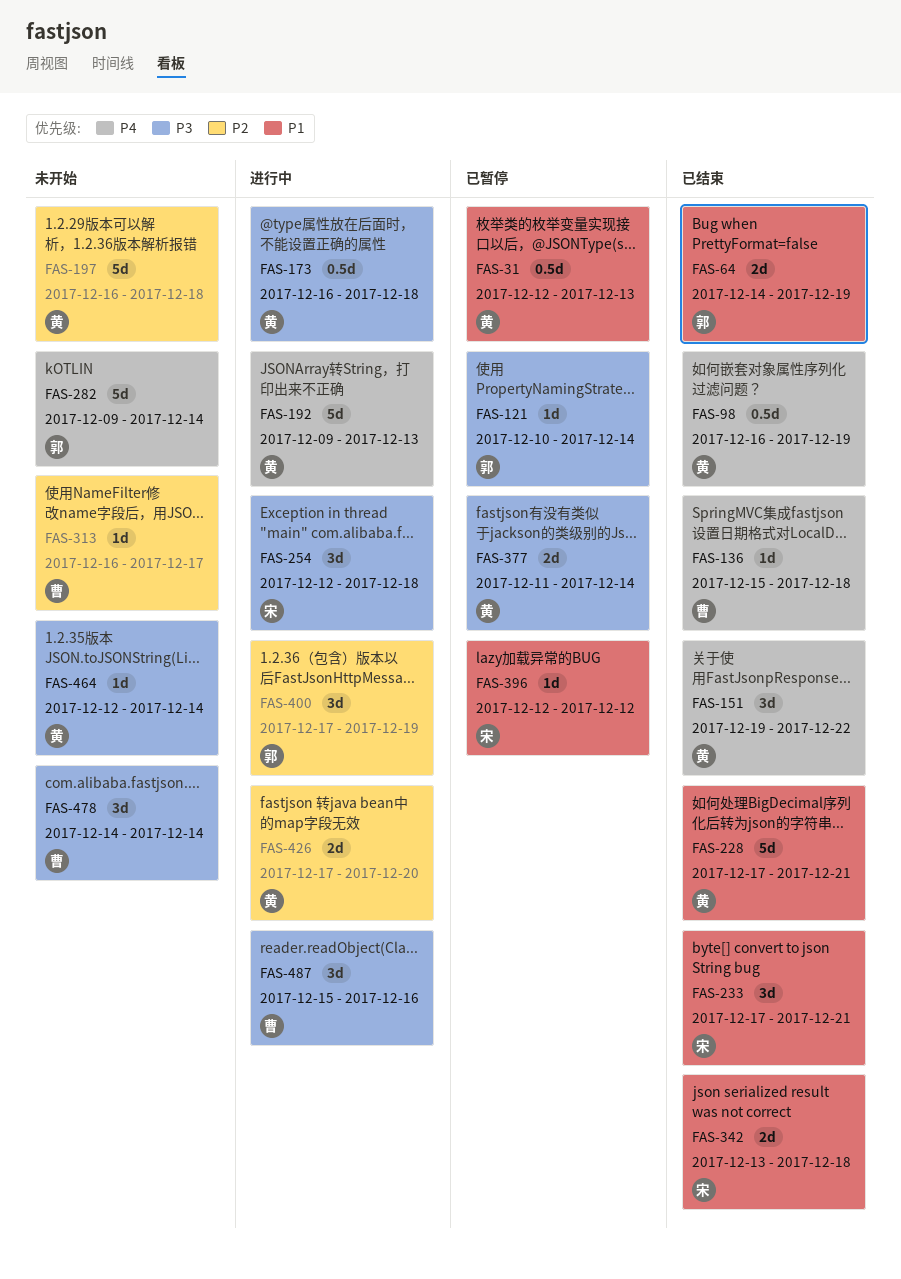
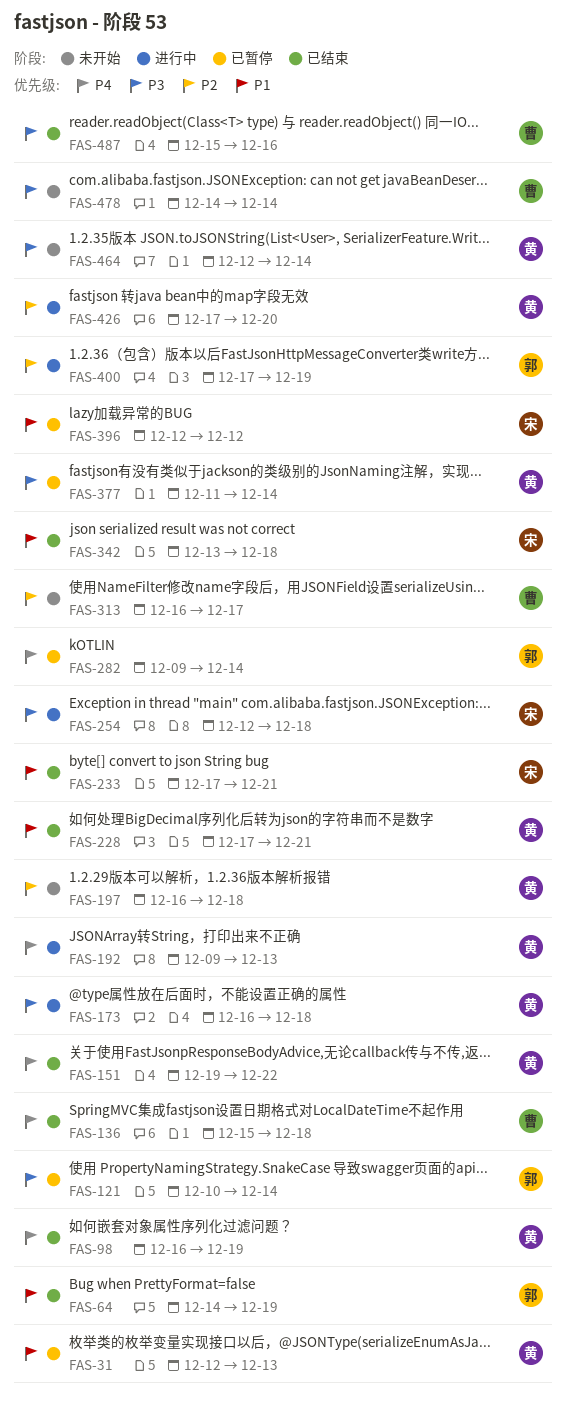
FAS-282, status: 未开始 -> 已暂停
FAS-487, status: 进行中 -> 已结束

